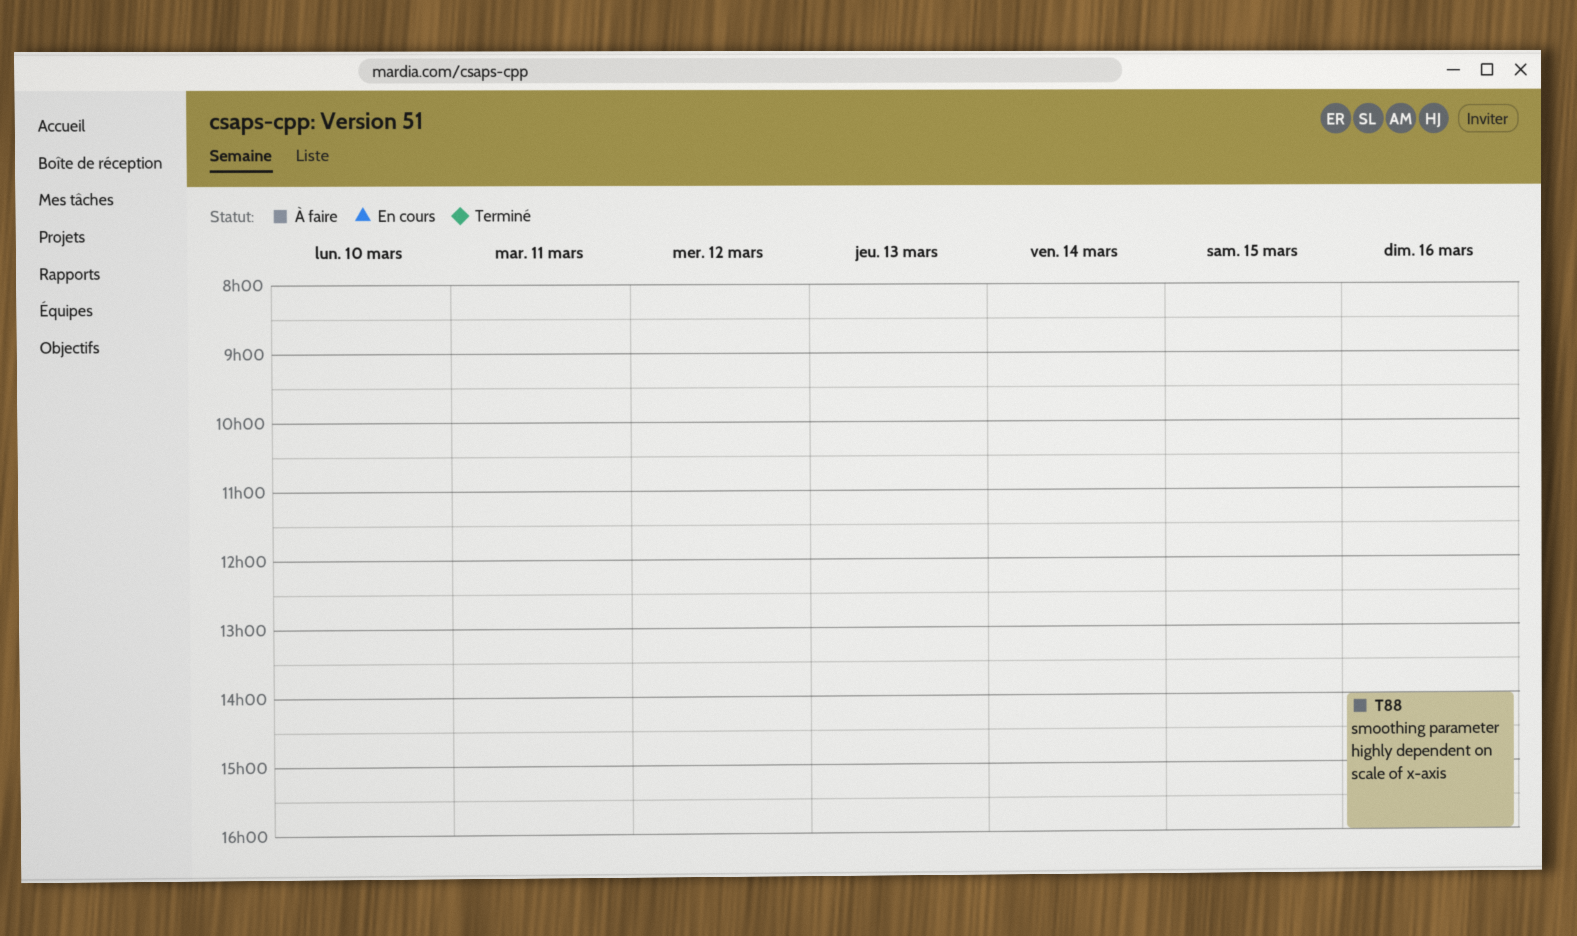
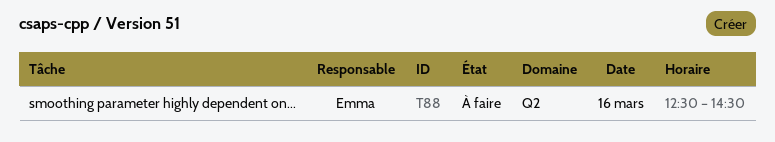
T88, begins: 14:00 -> 12:30
T88, ends: 16:00 -> 14:30

